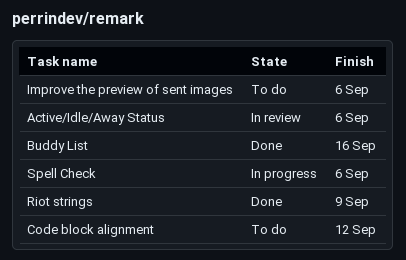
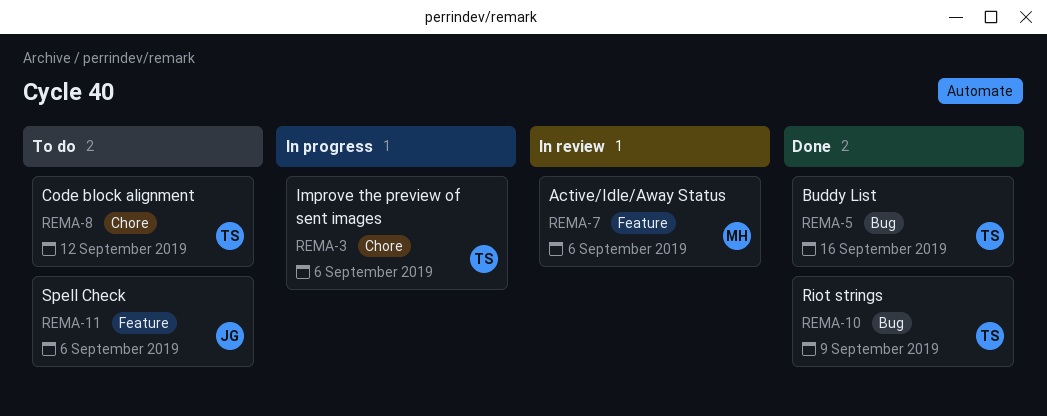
Improve the preview of sent images, status: To do -> In progress
Spell Check, status: In progress -> To do

